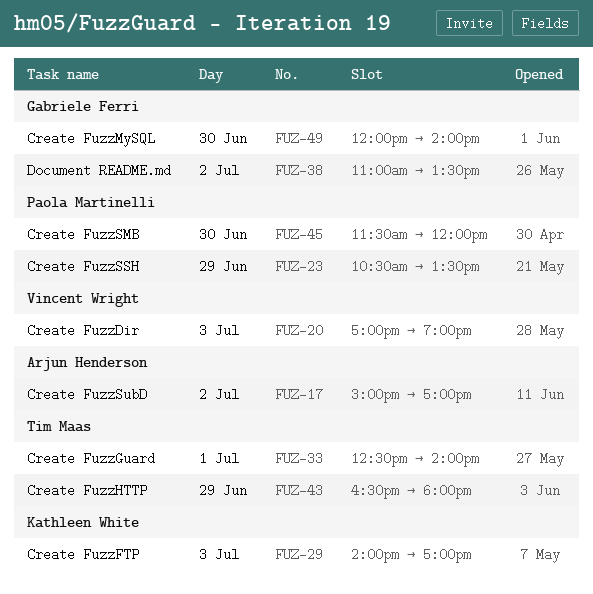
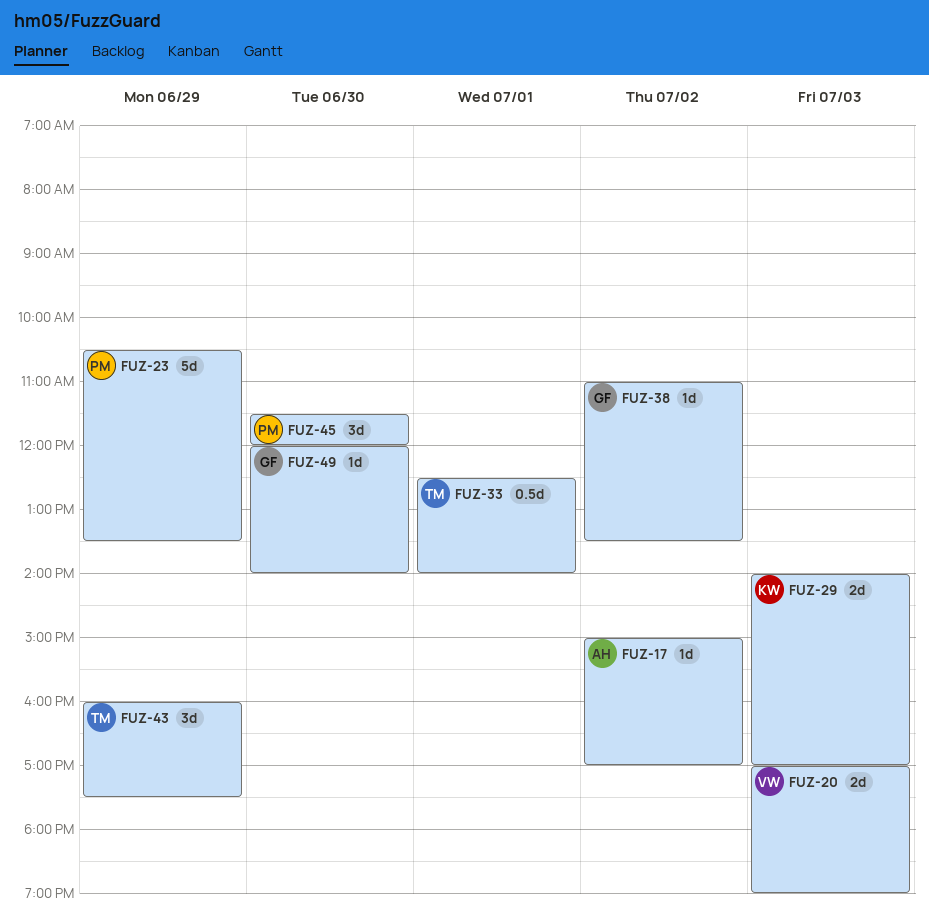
FUZ-43, begins: 16:30 -> 16:00
FUZ-43, ends: 18:00 -> 17:30

